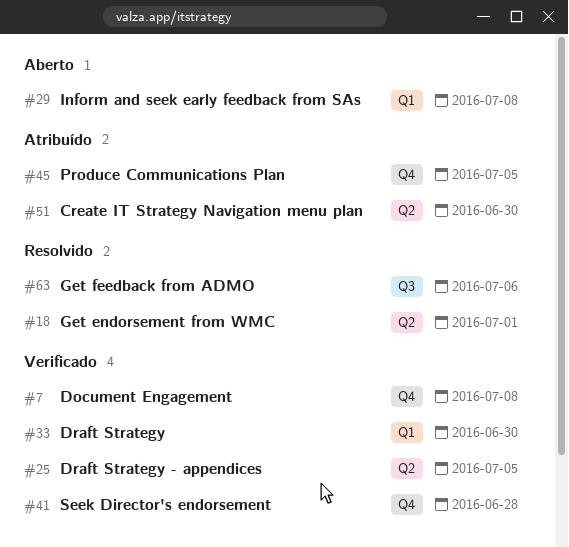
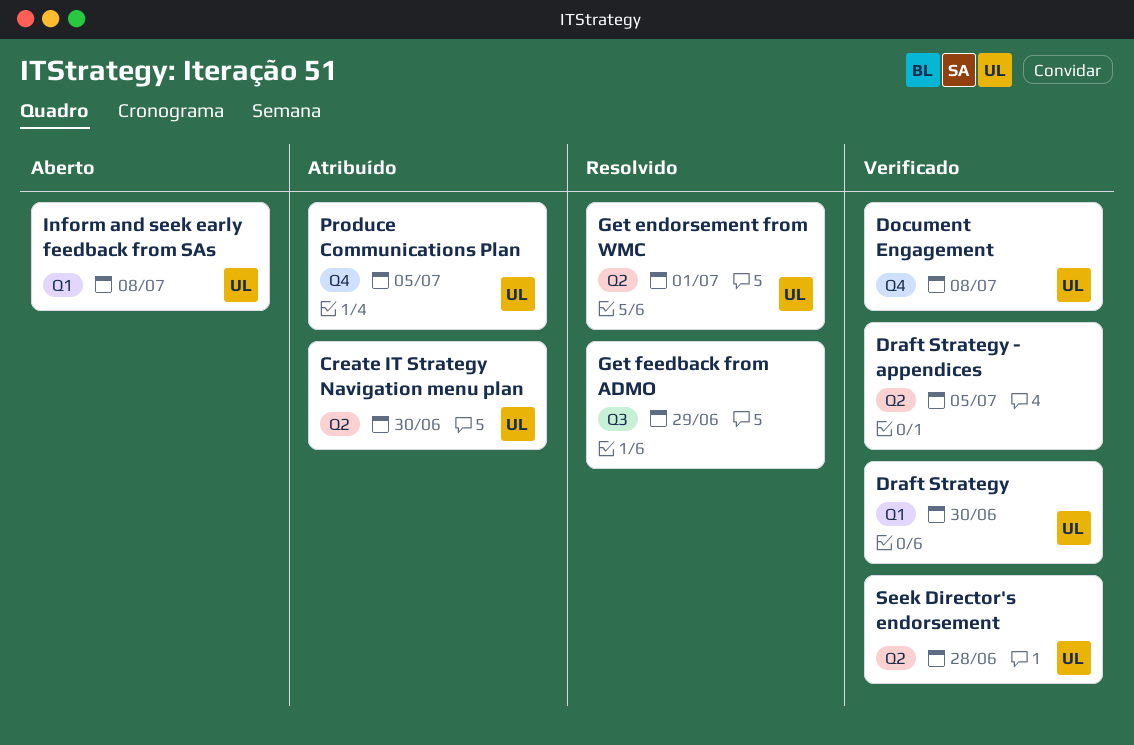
Get feedback from ADMO, due: Jul 6 -> Jun 29
Seek Director's endorsement, label: Q4 -> Q2

